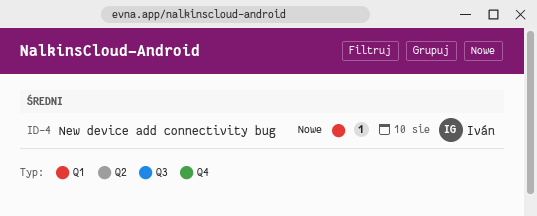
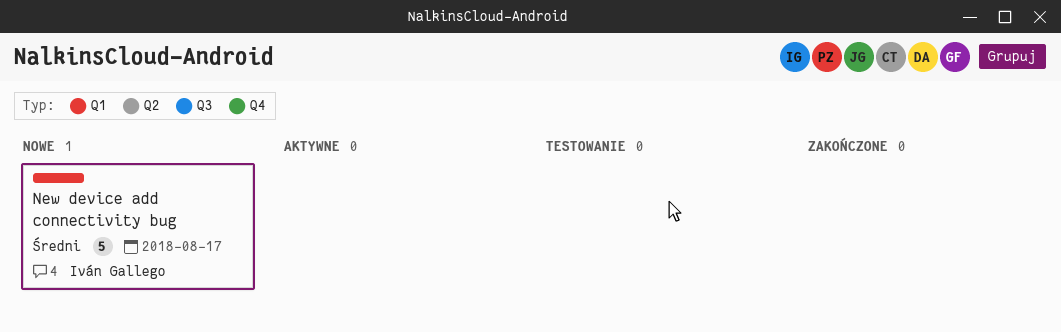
New device add connectivity bug, estimate: 1 -> 5
New device add connectivity bug, due: Aug 10 -> Aug 17

